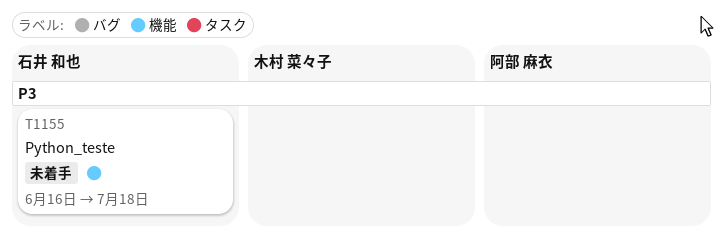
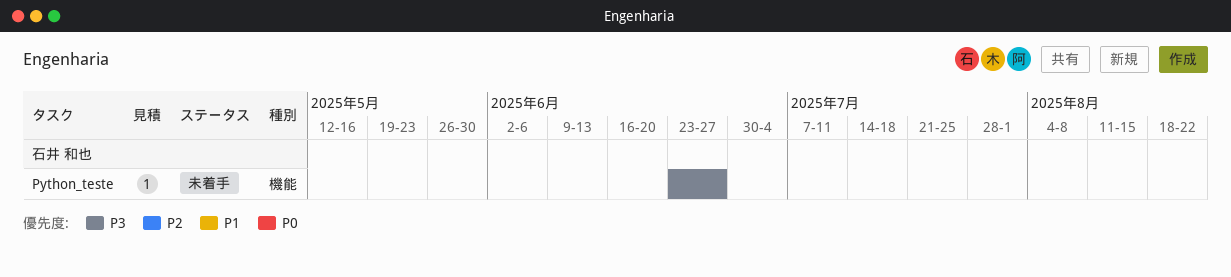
Python_teste, start: Jun 16 -> Jun 23
Python_teste, due: Jul 18 -> Jun 27

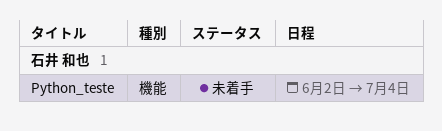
Python_teste, start: Jun 23 -> Jun 2
Python_teste, due: Jun 27 -> Jul 4

